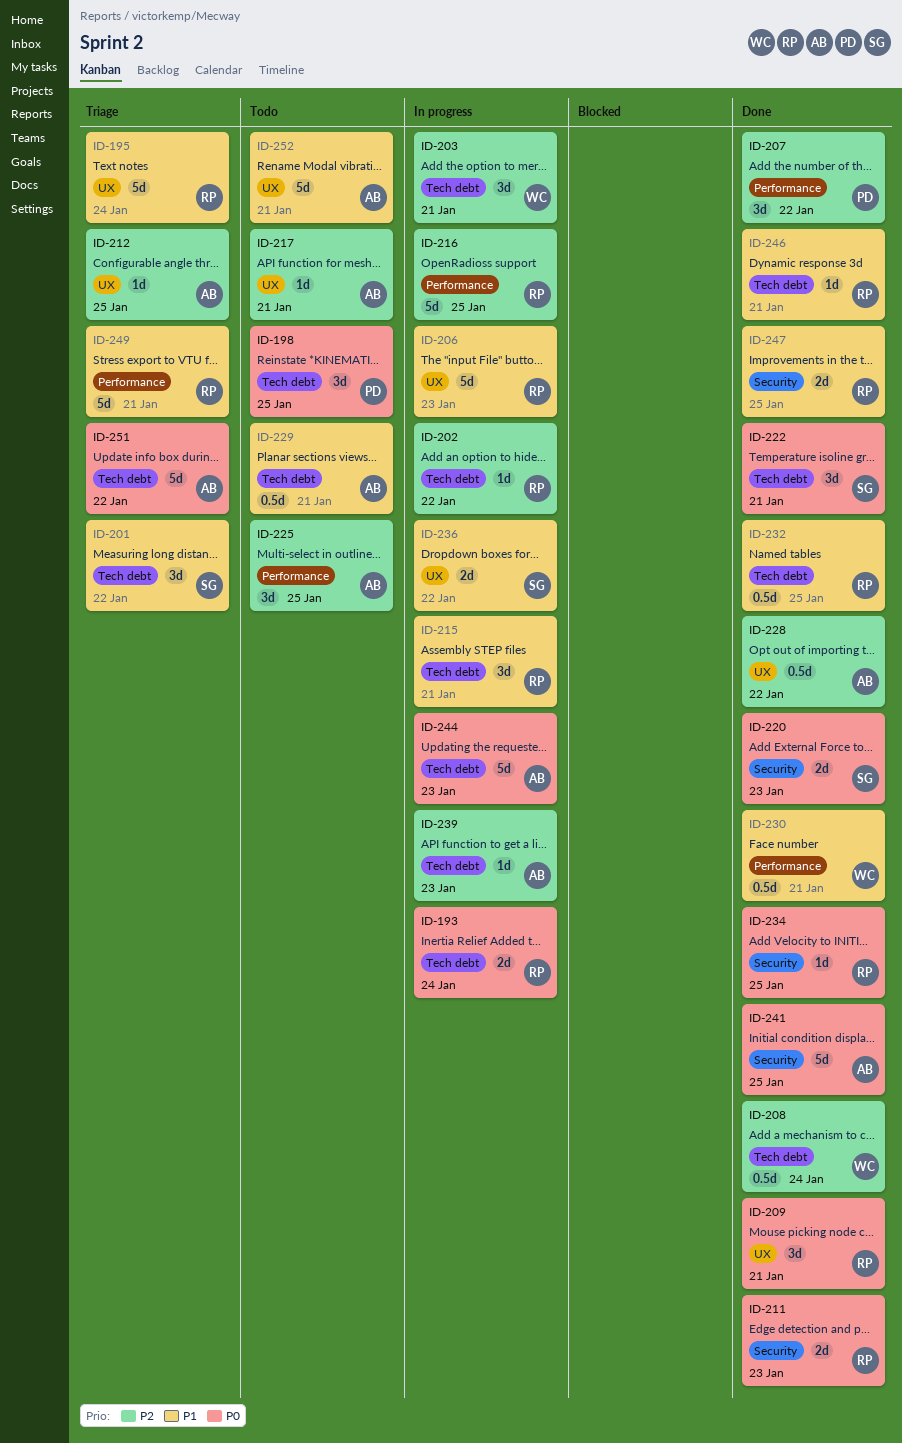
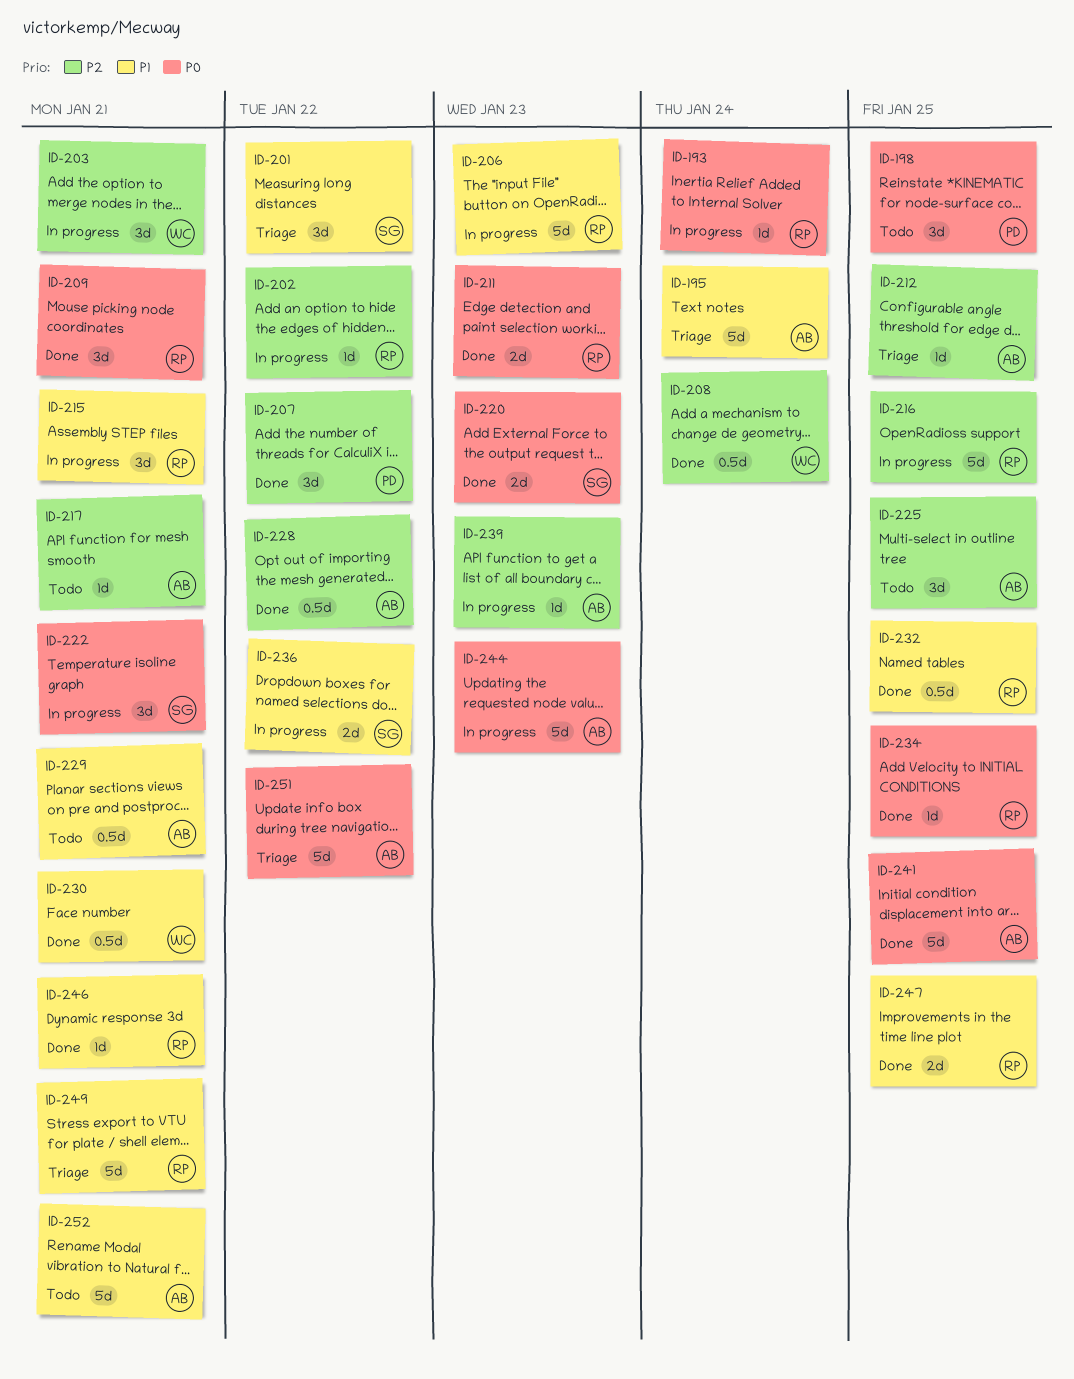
ID-193, estimate: 2d -> 1d
ID-195, owner: RP -> AB
ID-222, status: Done -> In progress

